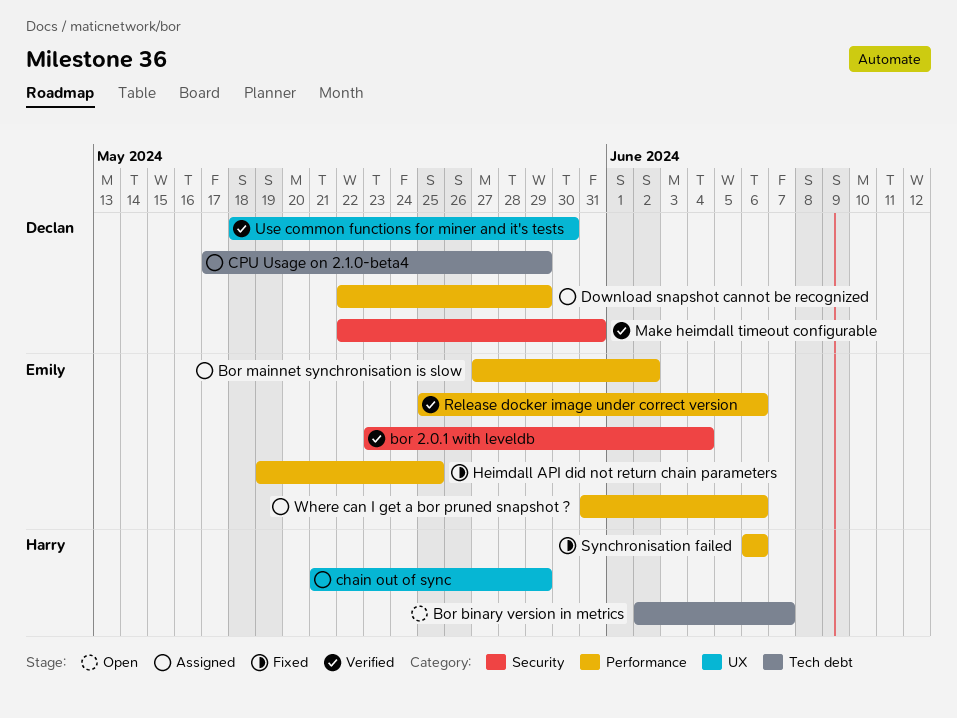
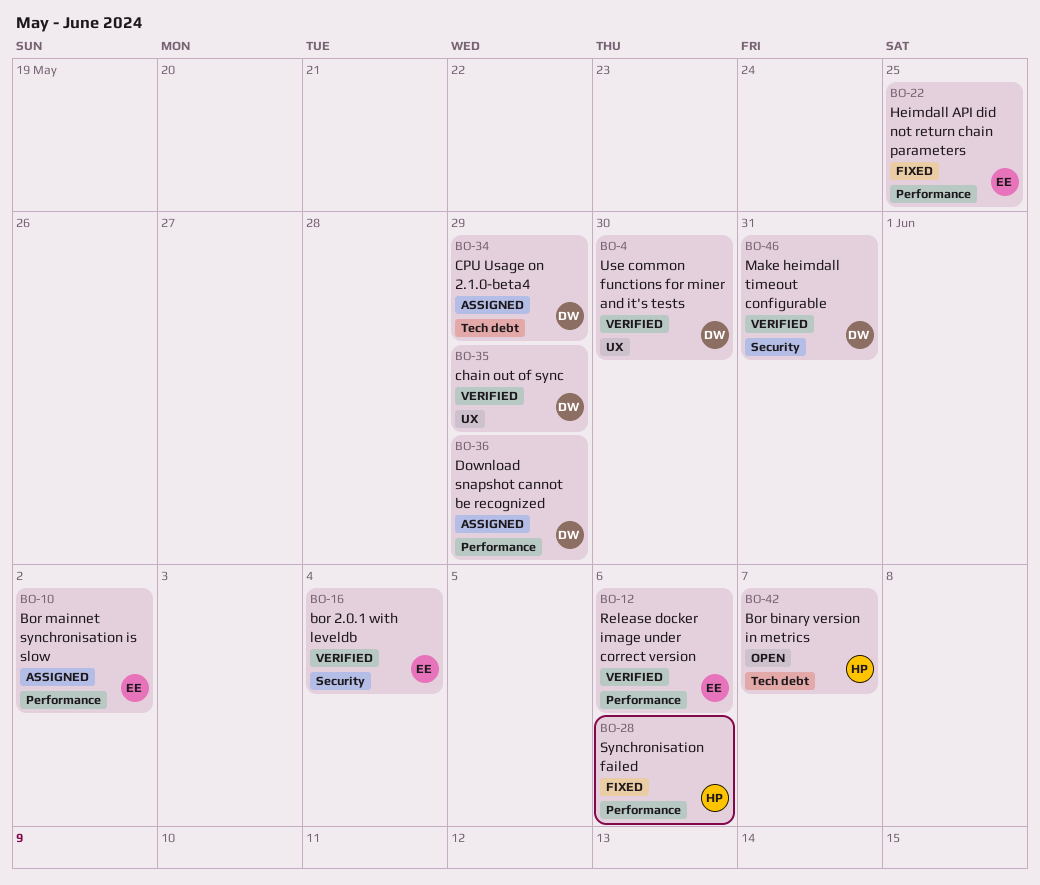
chain out of sync, status: Assigned -> Verified
chain out of sync, owner: Harry -> Declan
Where can I get a bor pruned snapshot ?: present -> none

